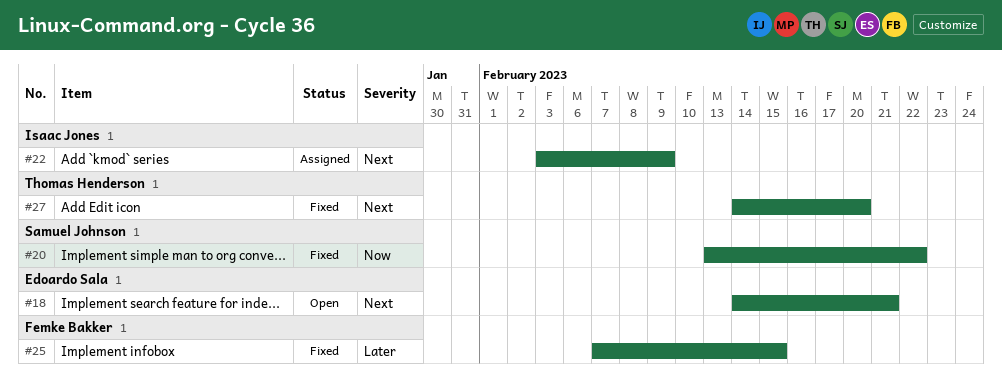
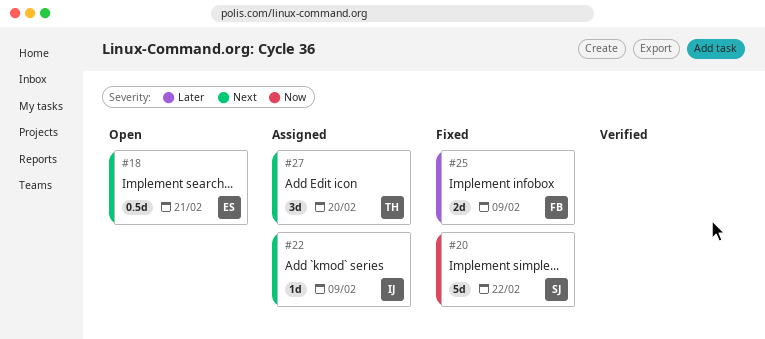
#25, due: Feb 15 -> Feb 9
#27, status: Fixed -> Assigned

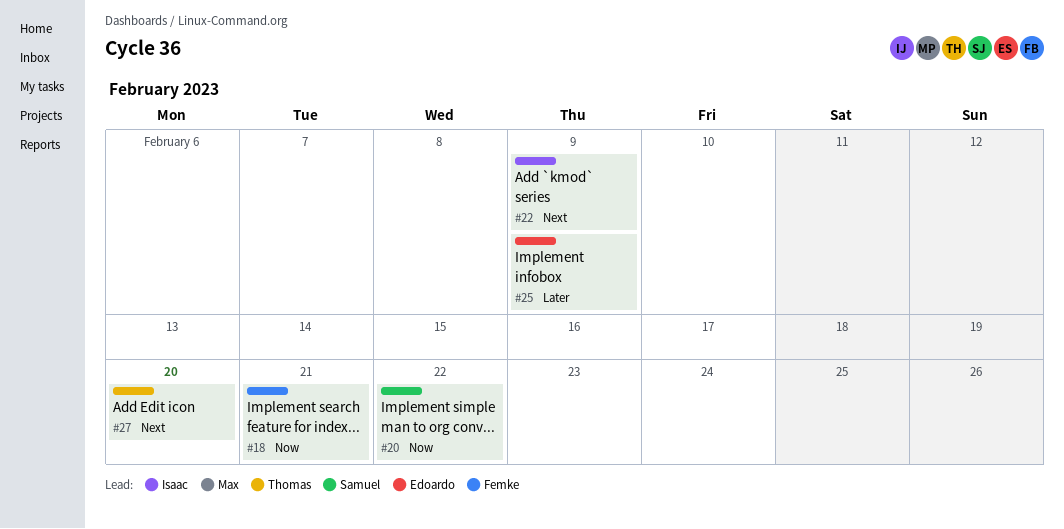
#18, owner: Edoardo -> Femke
#18, priority: Next -> Now
#25, owner: Femke -> Edoardo

